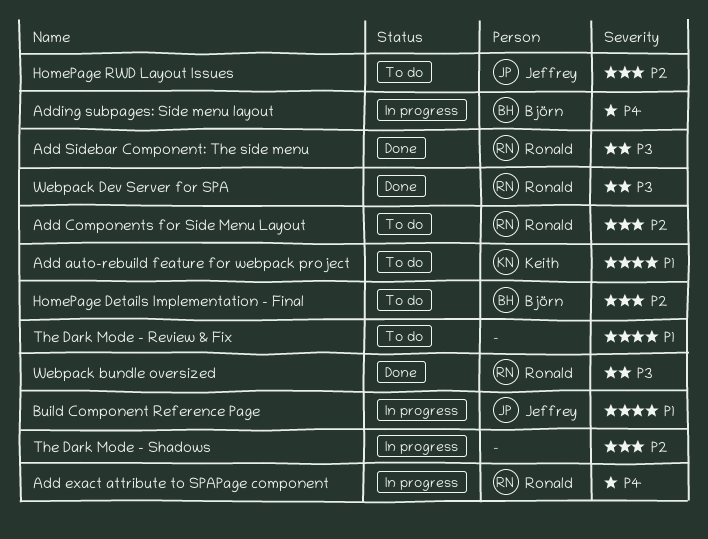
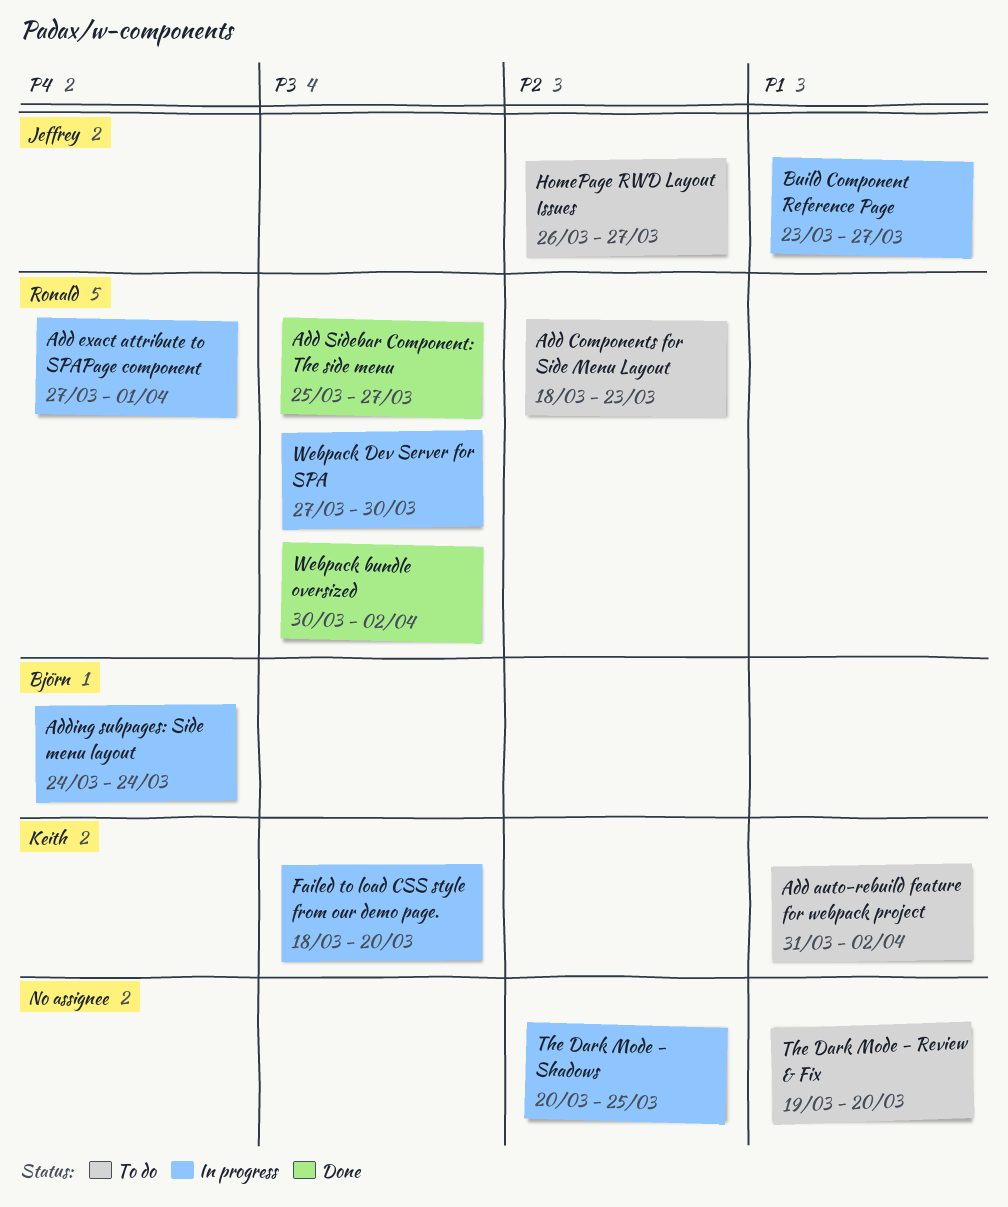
Failed to load CSS style from our demo page.: none -> present
HomePage Details Implementation - Final: present -> none
Webpack Dev Server for SPA, status: Done -> In progress

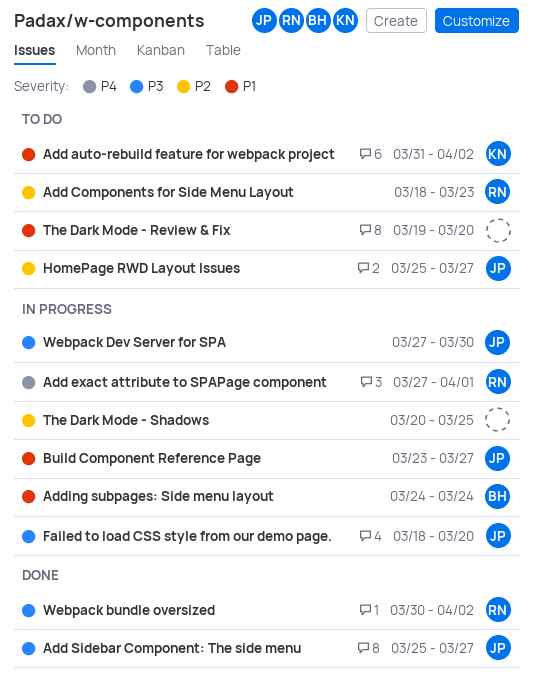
Add Sidebar Component: The side menu, owner: Ronald -> Jeffrey
Adding subpages: Side menu layout, priority: P4 -> P1
Failed to load CSS style from our demo page., owner: Keith -> Jeffrey
HomePage RWD Layout Issues, start: Mar 26 -> Mar 25
Webpack Dev Server for SPA, owner: Ronald -> Jeffrey

